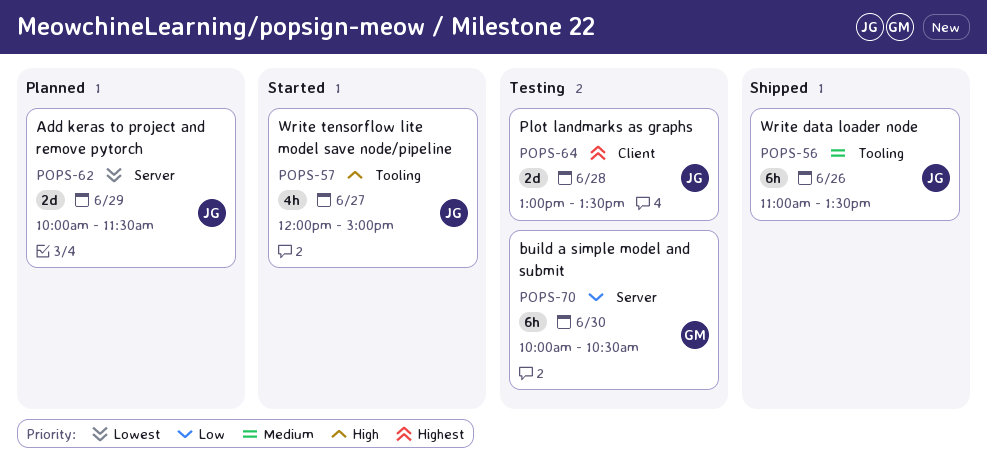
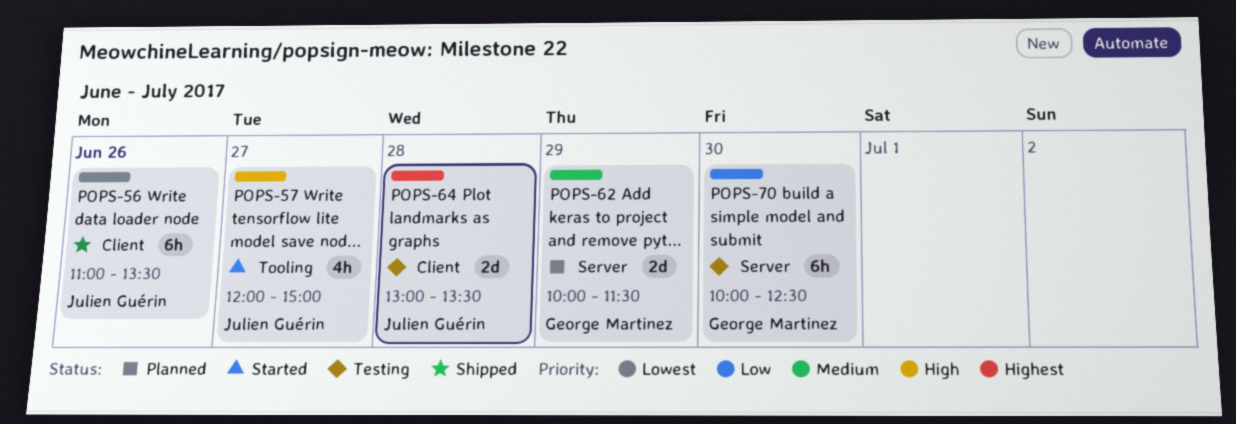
POPS-56, priority: Medium -> Lowest
POPS-56, label: Tooling -> Client
POPS-62, owner: Julien Guérin -> George Martinez
POPS-62, priority: Lowest -> Medium
POPS-70, ends: 10:30 -> 12:30

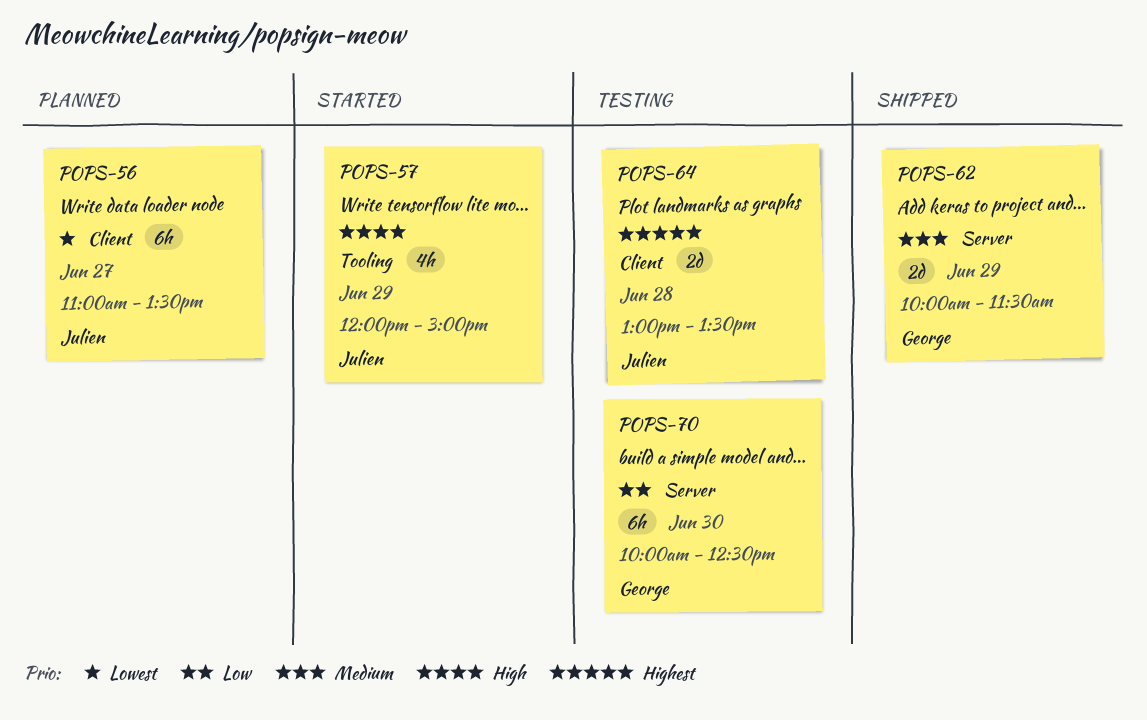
POPS-56, status: Shipped -> Planned
POPS-56, day: Jun 26 -> Jun 27
POPS-57, day: Jun 27 -> Jun 29
POPS-62, status: Planned -> Shipped

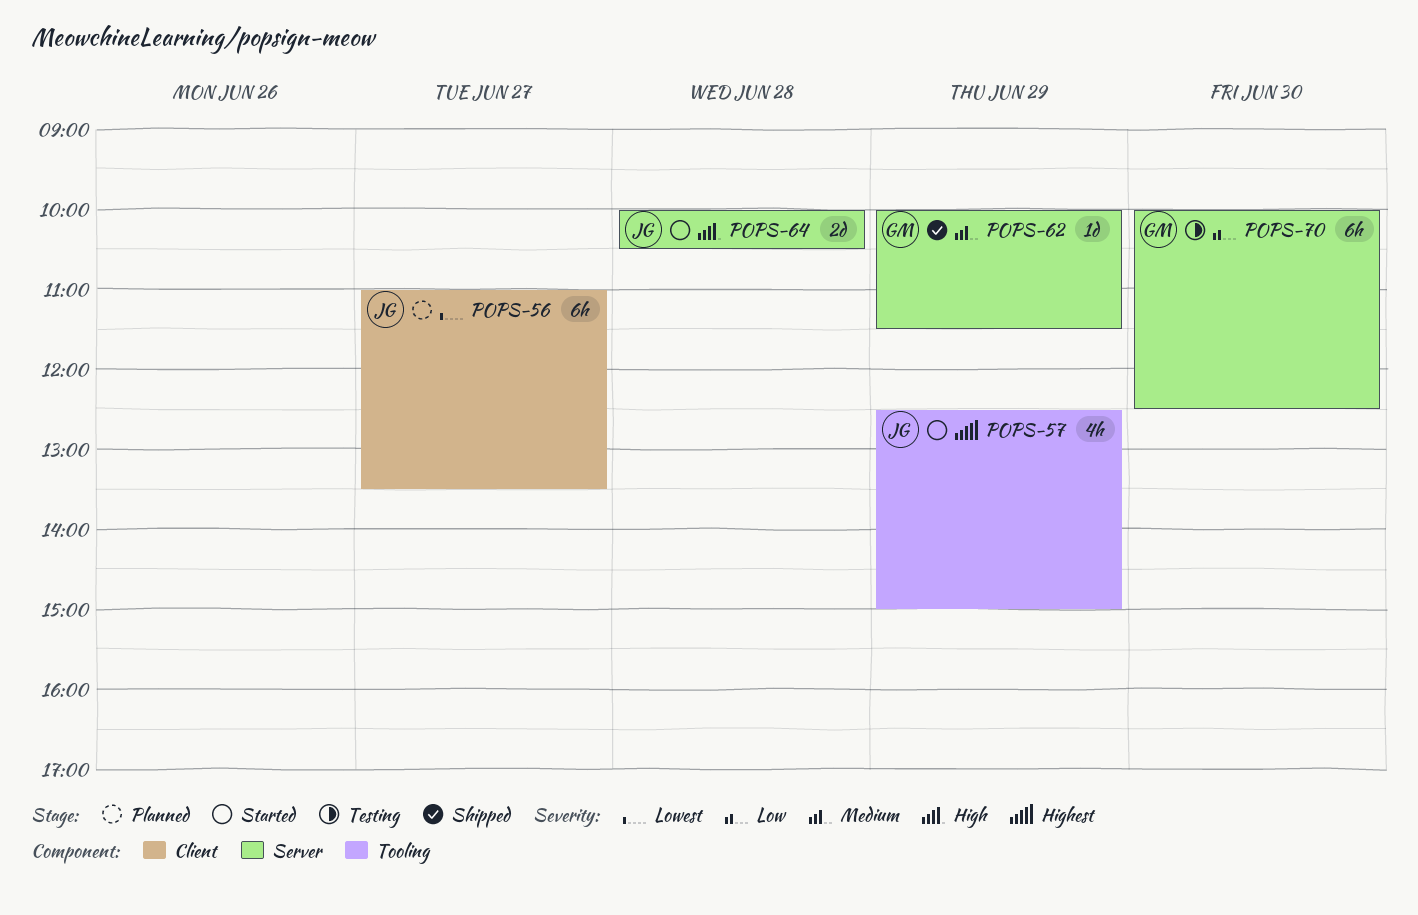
POPS-57, priority: High -> Highest
POPS-57, begins: 12:00 -> 12:30
POPS-62, estimate: 2d -> 1d
POPS-64, status: Testing -> Started
POPS-64, priority: Highest -> High
POPS-64, label: Client -> Server
POPS-64, begins: 13:00 -> 10:00
POPS-64, ends: 13:30 -> 10:30

